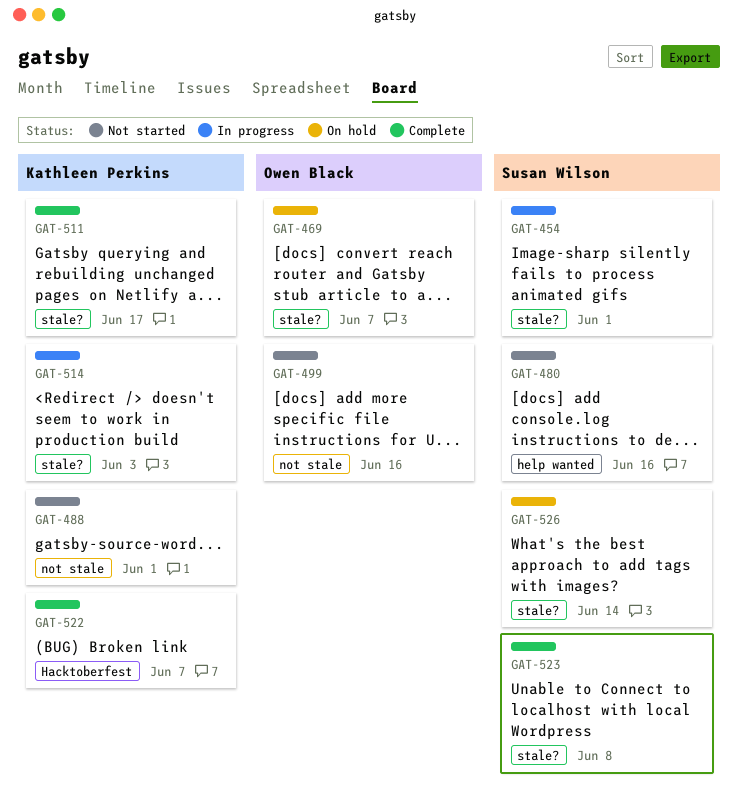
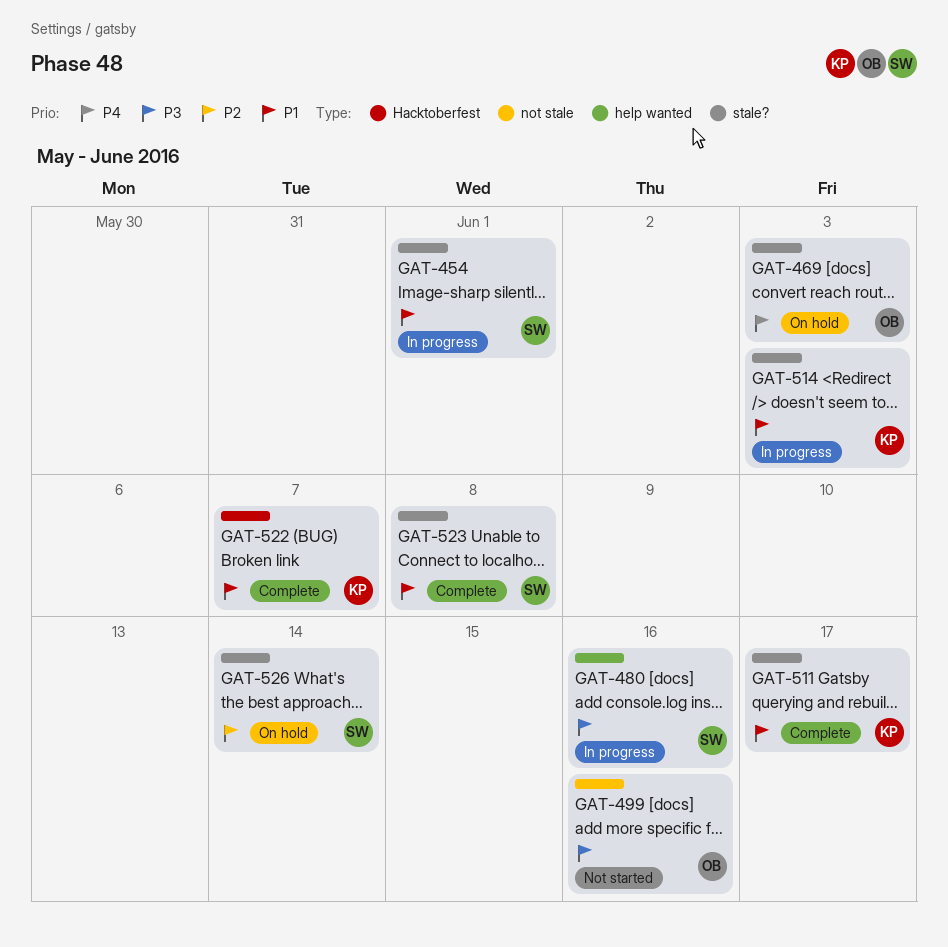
GAT-469, due: Jun 7 -> Jun 3
GAT-480, status: Not started -> In progress
GAT-488: present -> none

